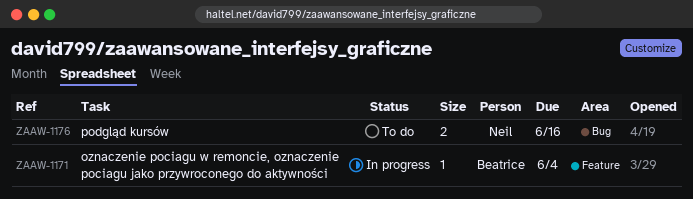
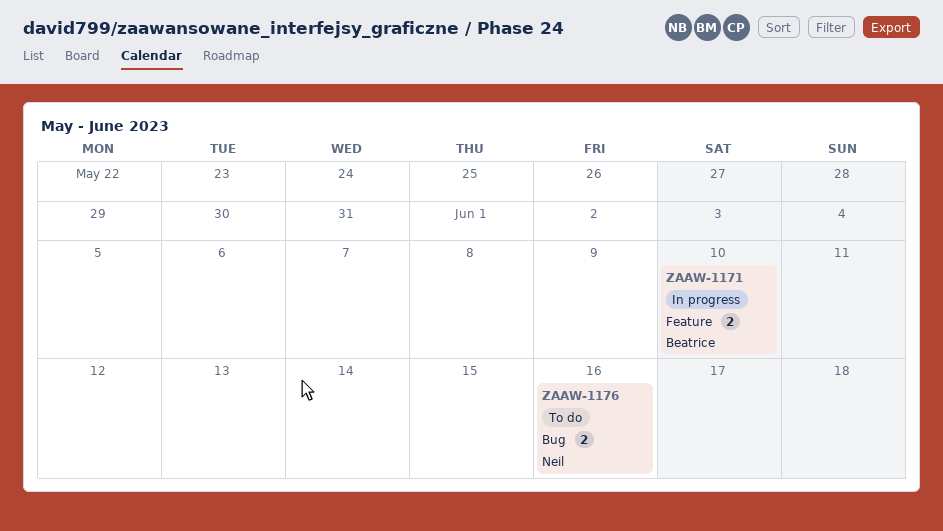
ZAAW-1171, estimate: 1 -> 2
ZAAW-1171, due: Jun 4 -> Jun 10

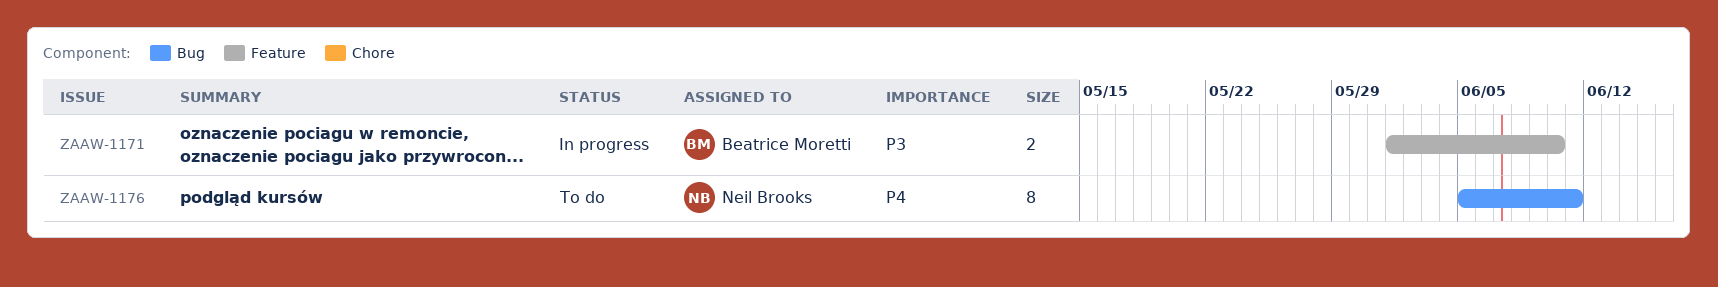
ZAAW-1176, estimate: 2 -> 8
ZAAW-1176, due: Jun 16 -> Jun 11

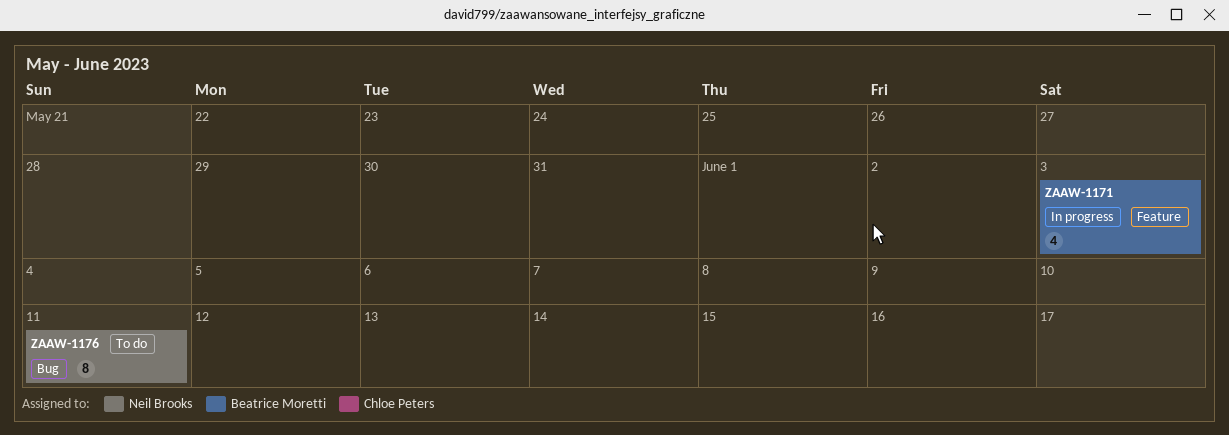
ZAAW-1171, estimate: 2 -> 4
ZAAW-1171, due: Jun 10 -> Jun 3

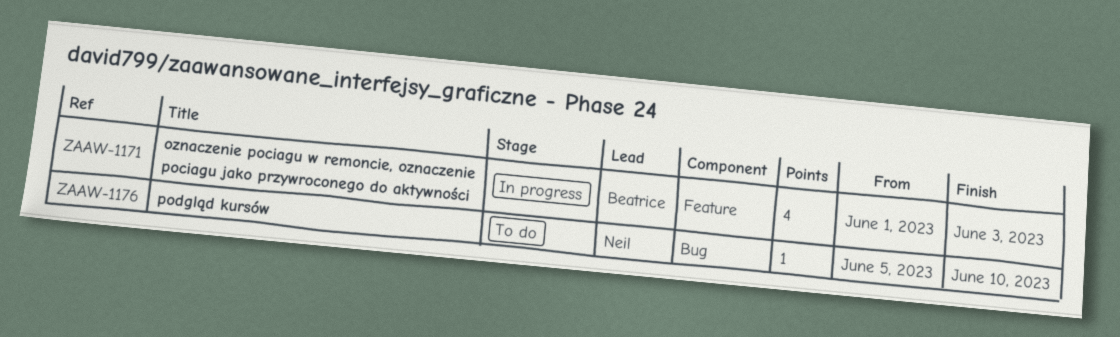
ZAAW-1176, estimate: 8 -> 1
ZAAW-1176, due: Jun 11 -> Jun 10

